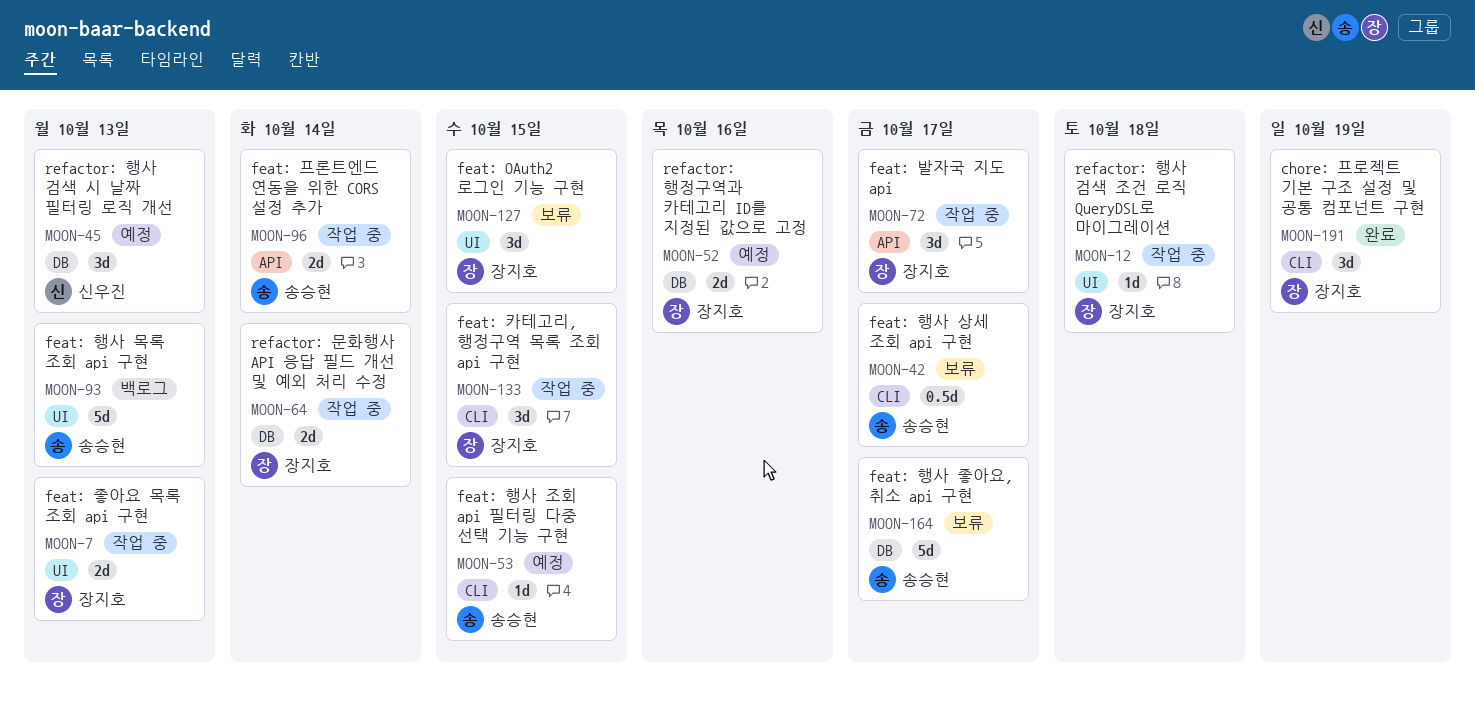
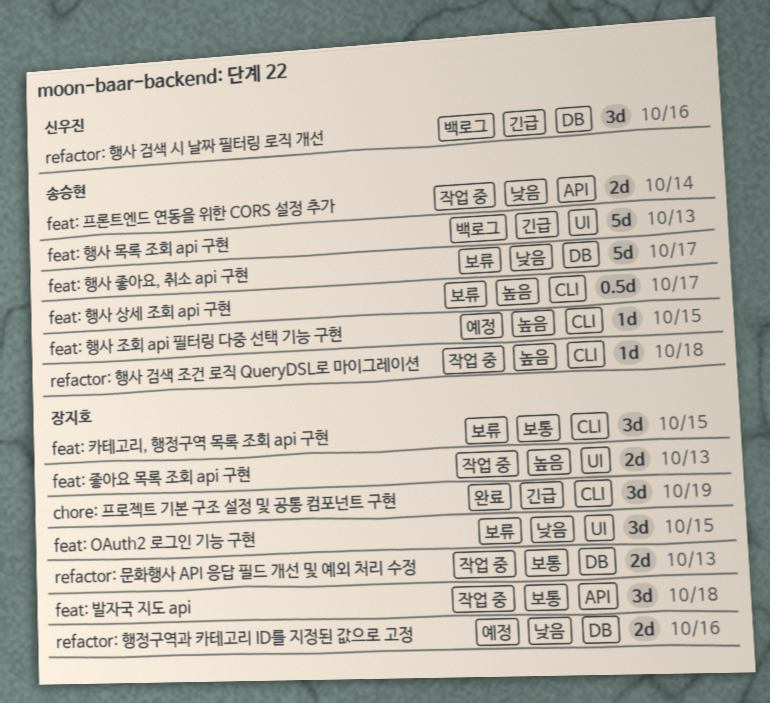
feat: 발자국 지도 api, due: Oct 17 -> Oct 18
feat: 카테고리, 행정구역 목록 조회 api 구현, status: 작업 중 -> 보류
refactor: 문화행사 API 응답 필드 개선 및 예외 처리 수정, due: Oct 14 -> Oct 13
refactor: 행사 검색 시 날짜 필터링 로직 개선, status: 예정 -> 백로그
refactor: 행사 검색 시 날짜 필터링 로직 개선, due: Oct 13 -> Oct 16
refactor: 행사 검색 조건 로직 QueryDSL로 마이그레이션, owner: 장지호 -> 송승현
refactor: 행사 검색 조건 로직 QueryDSL로 마이그레이션, label: UI -> CLI

